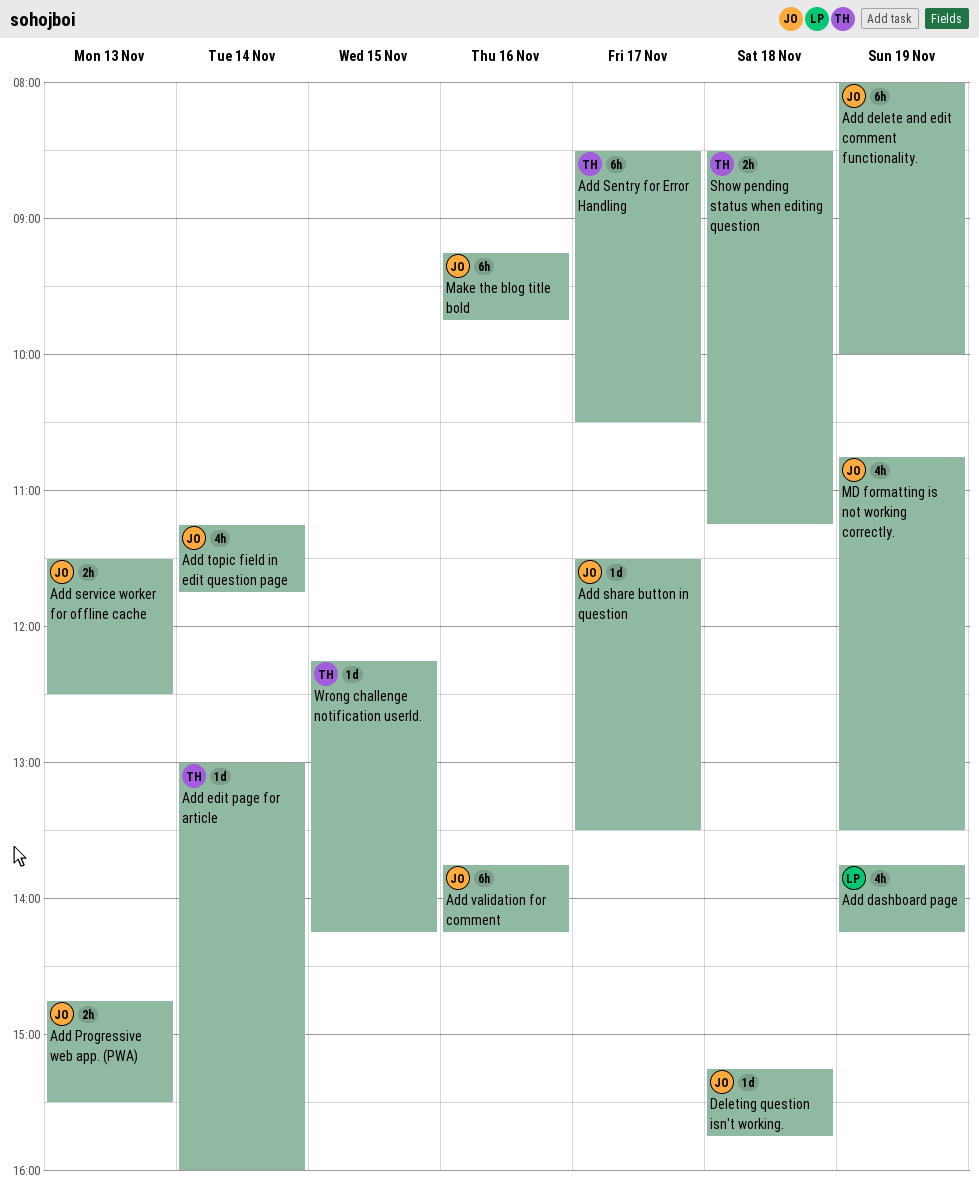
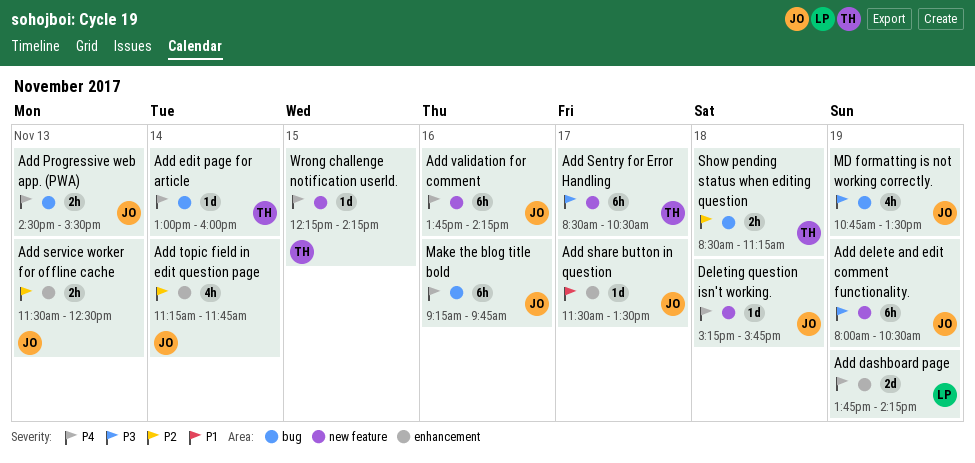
Add dashboard page, estimate: 4h -> 2d
Add delete and edit comment functionality., ends: 10:00 -> 10:30
Add Progressive web app. (PWA), begins: 14:45 -> 14:30

